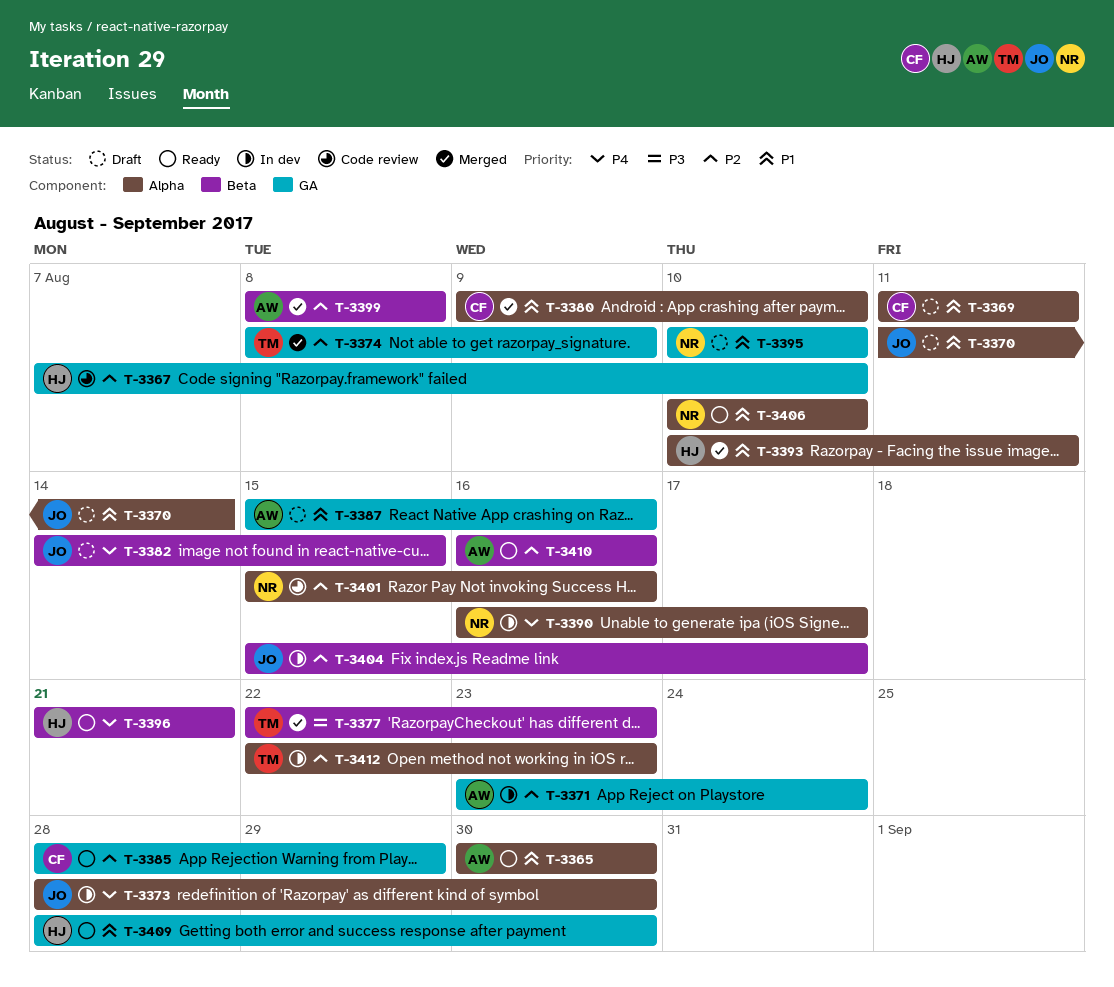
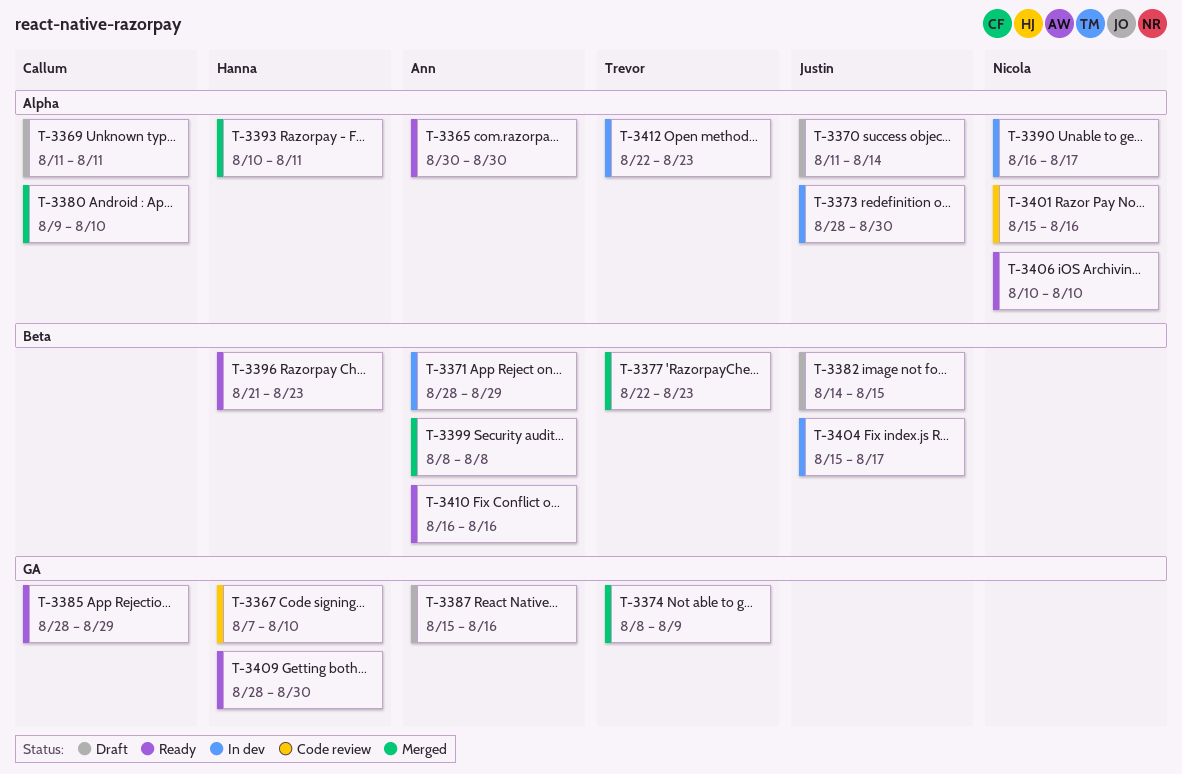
T-3371, label: GA -> Beta
T-3371, start: Aug 23 -> Aug 28
T-3371, due: Aug 24 -> Aug 29
T-3395: present -> none
T-3396, due: Aug 21 -> Aug 23

